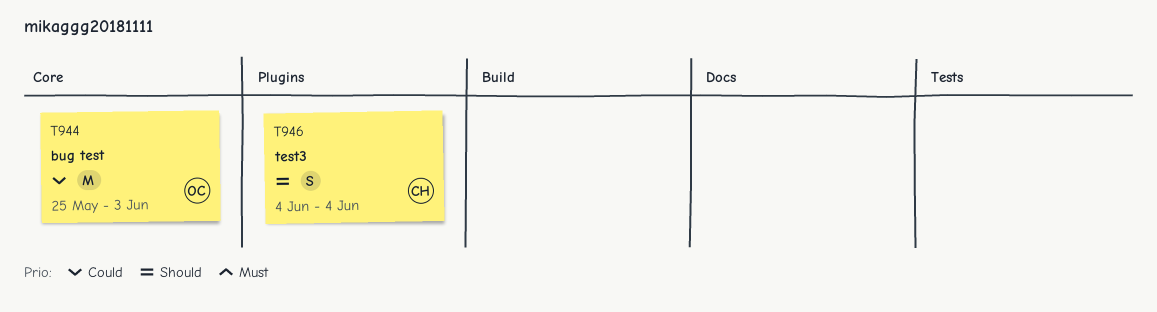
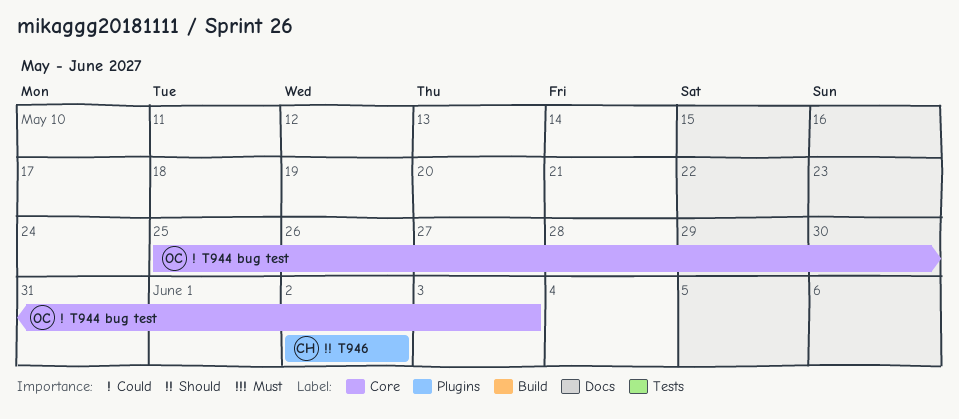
T946, start: Jun 4 -> Jun 2
T946, due: Jun 4 -> Jun 2

